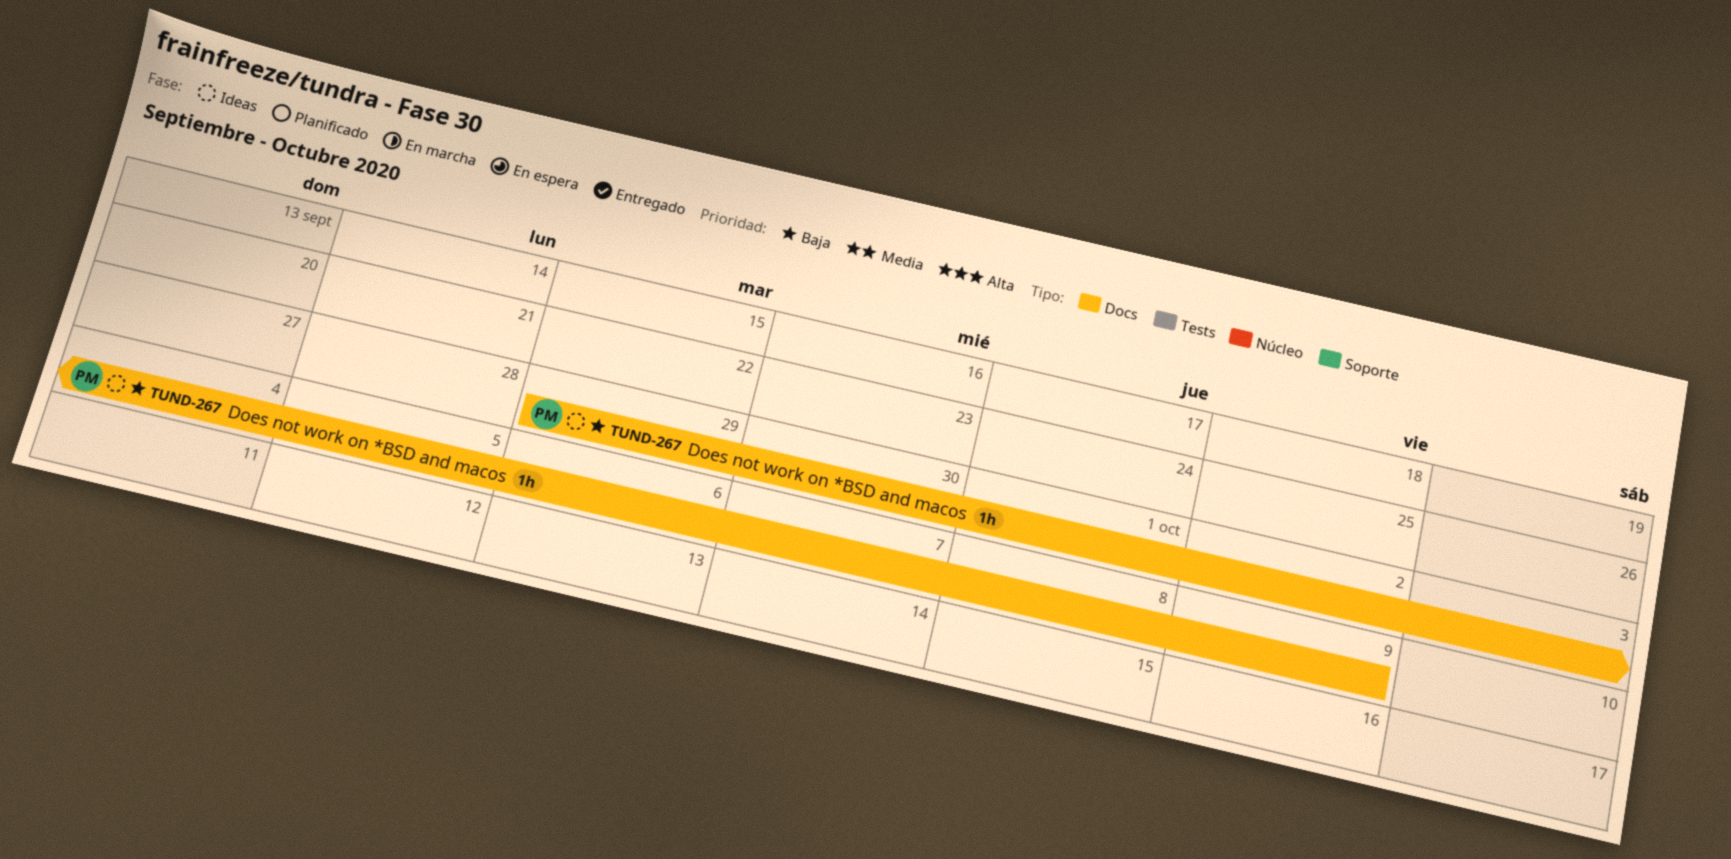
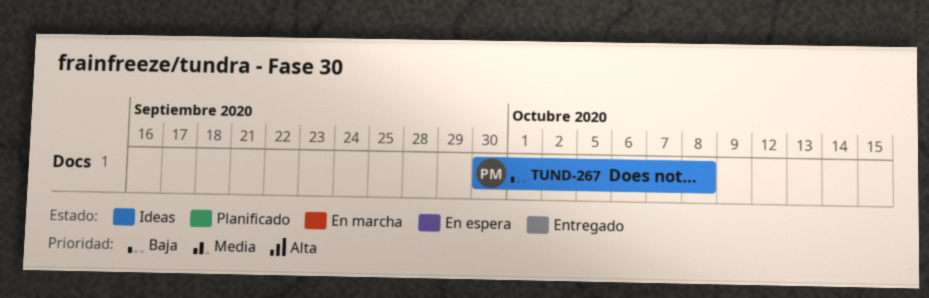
TUND-267, start: Sep 29 -> Sep 30
TUND-267, due: Oct 9 -> Oct 8

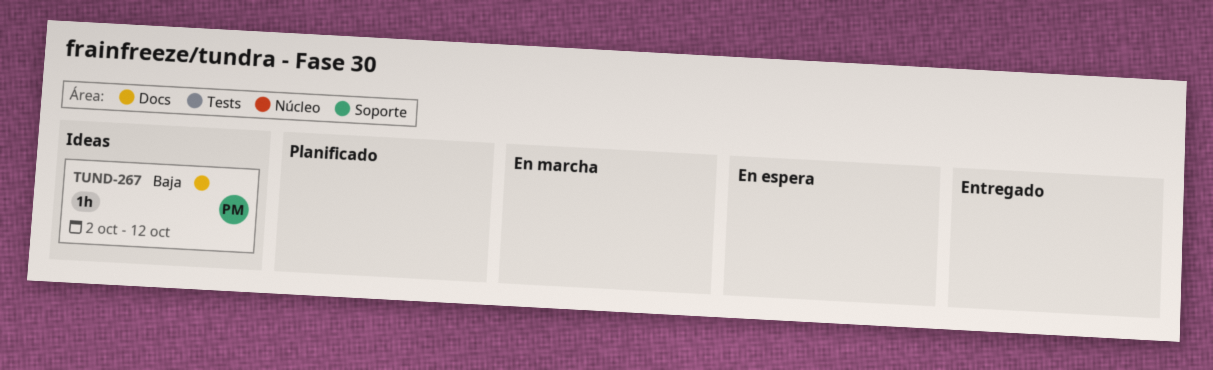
TUND-267, start: Sep 30 -> Oct 2
TUND-267, due: Oct 8 -> Oct 12

